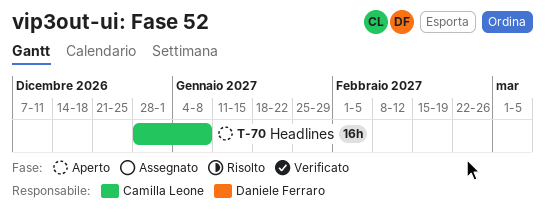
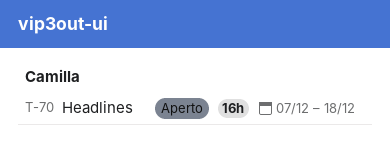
T-70, start: Dec 28 -> Dec 7
T-70, due: Jan 8 -> Dec 18

